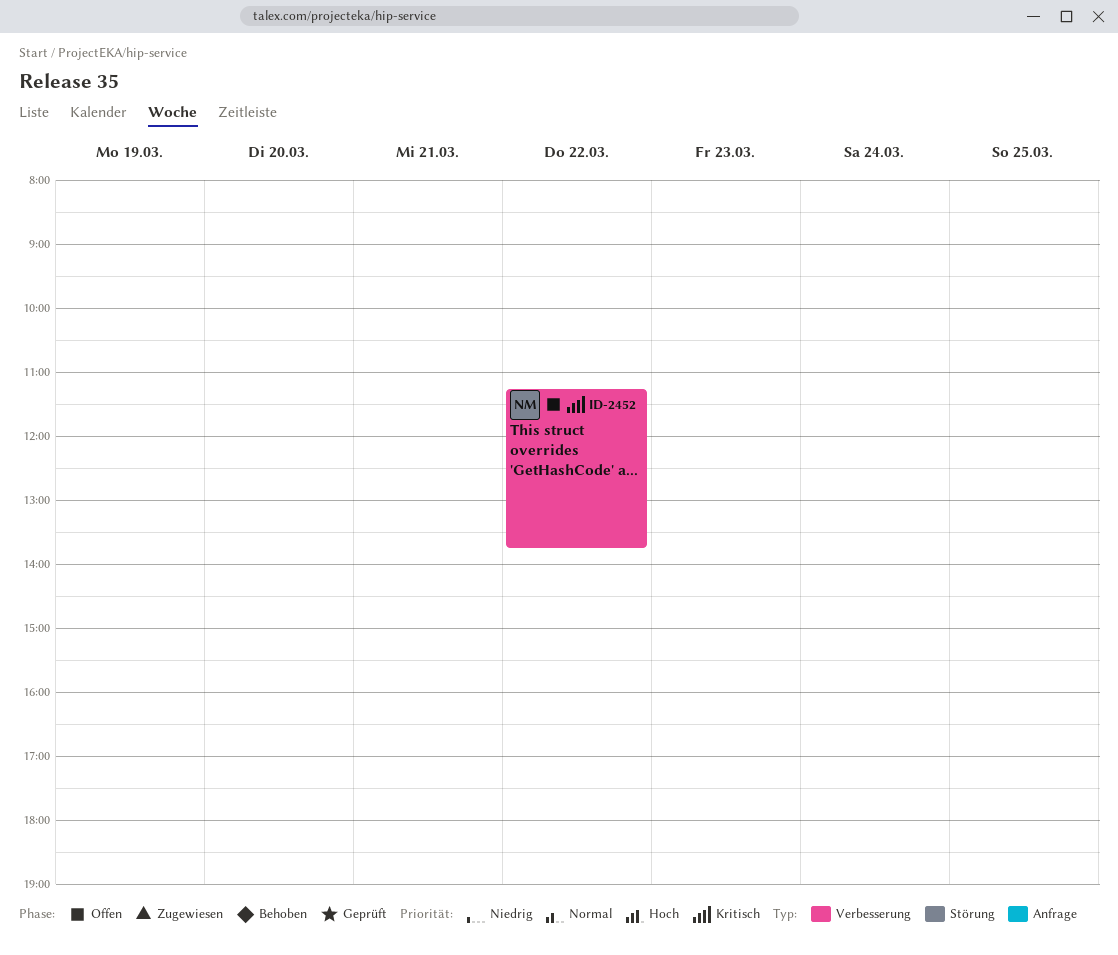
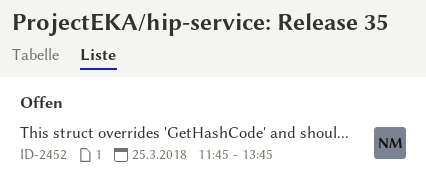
ID-2452, day: Mar 22 -> Mar 25
ID-2452, begins: 11:15 -> 11:45

